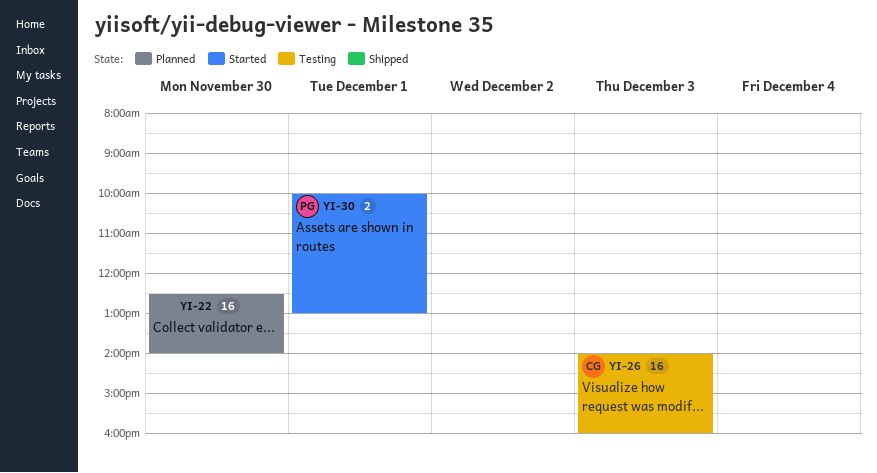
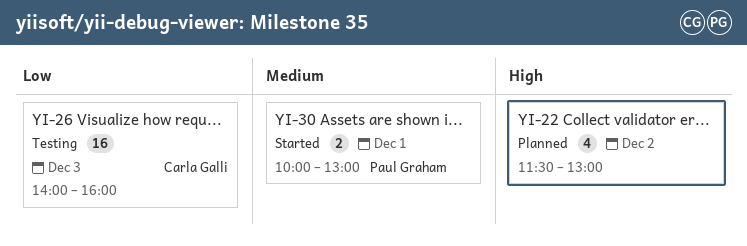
YI-22, estimate: 16 -> 4
YI-22, day: Nov 30 -> Dec 2
YI-22, begins: 12:30 -> 11:30
YI-22, ends: 14:00 -> 13:00

